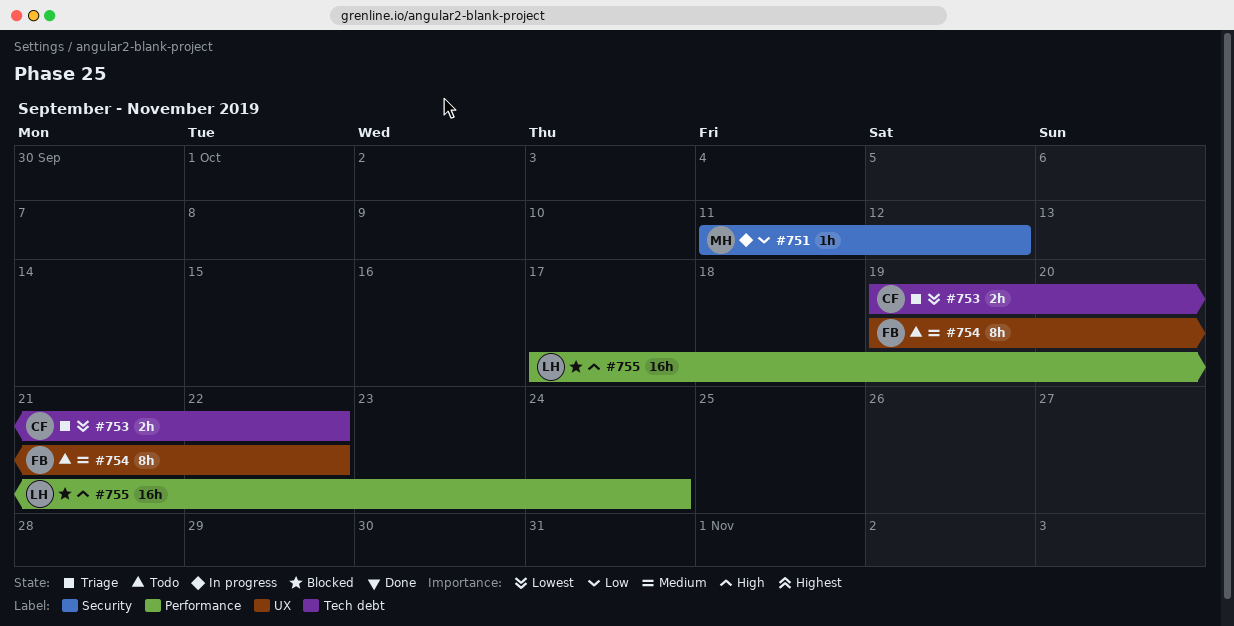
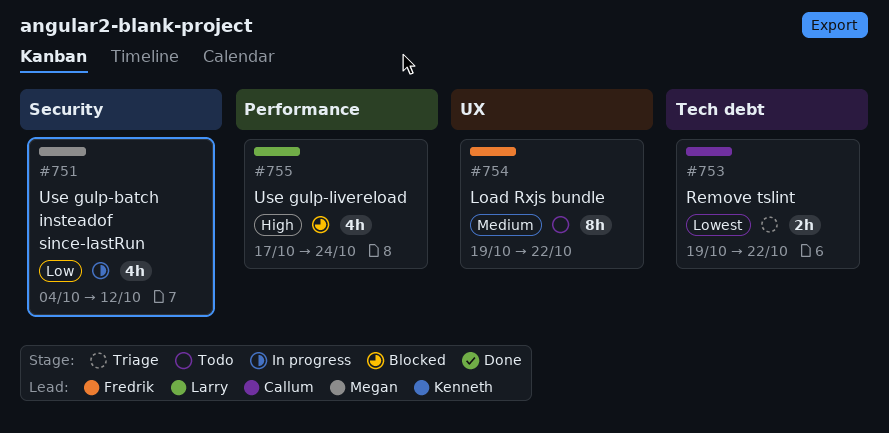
#751, estimate: 1h -> 4h
#751, start: Oct 11 -> Oct 4
#755, estimate: 16h -> 4h

